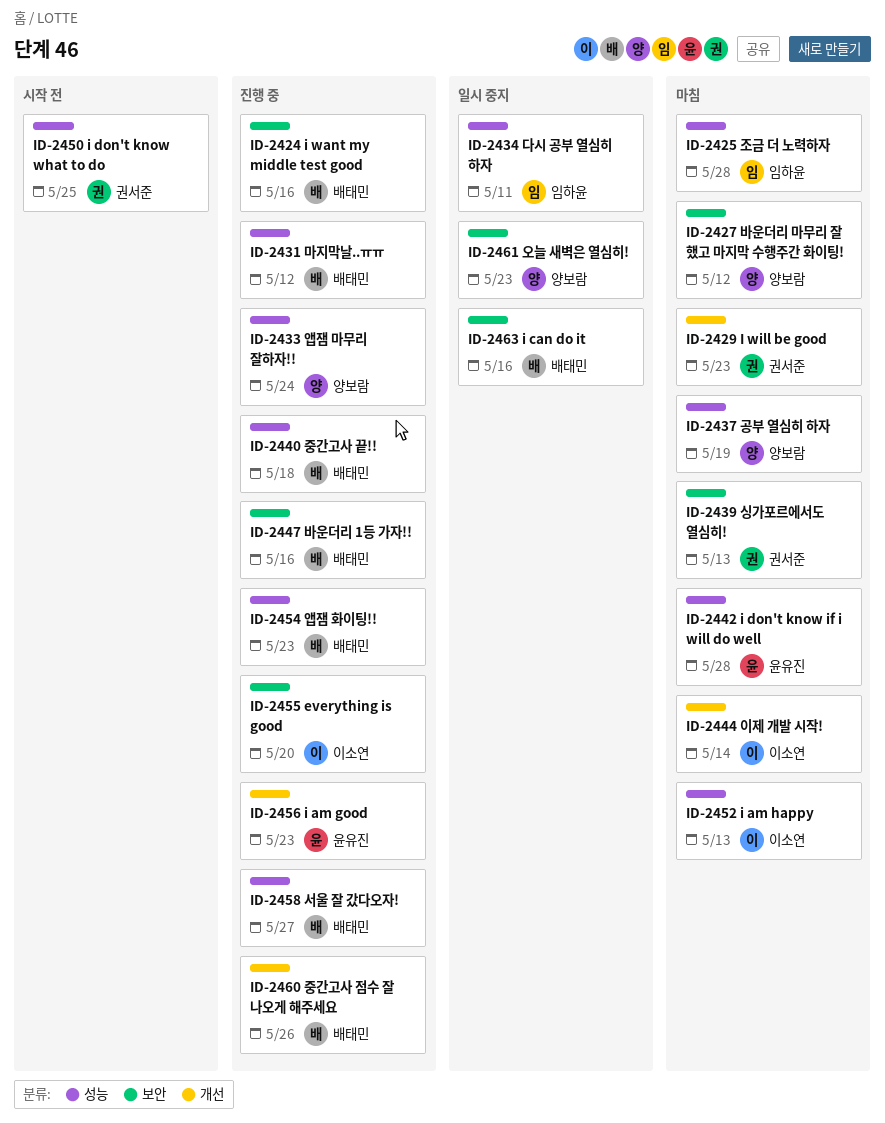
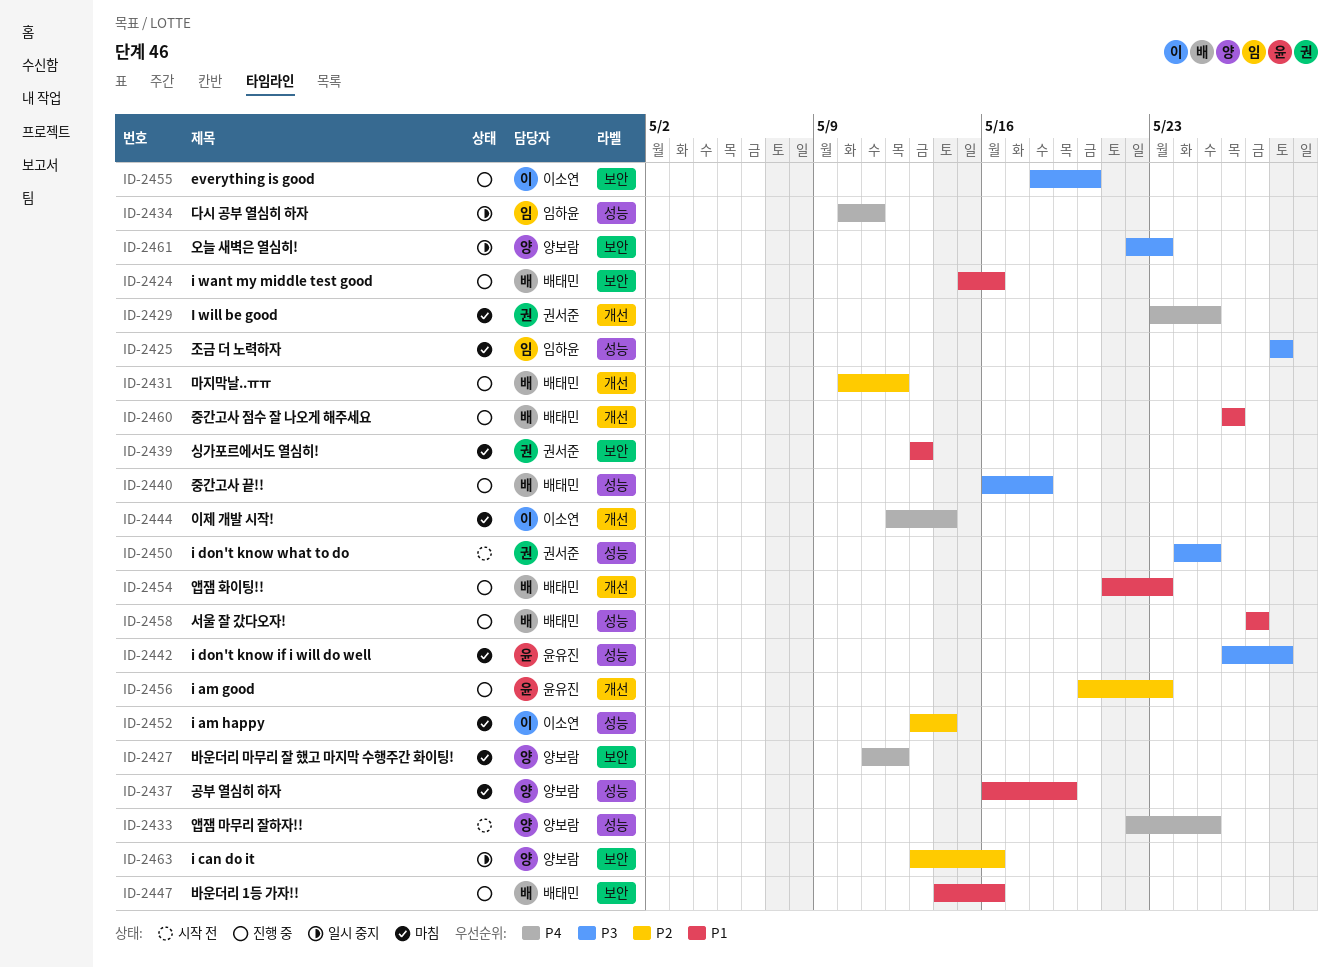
ID-2429, due: May 23 -> May 25
ID-2431, label: 성능 -> 개선
ID-2433, status: 진행 중 -> 시작 전
ID-2433, due: May 24 -> May 25
ID-2452, due: May 13 -> May 14
ID-2454, label: 성능 -> 개선
ID-2463, owner: 배태민 -> 양보람

